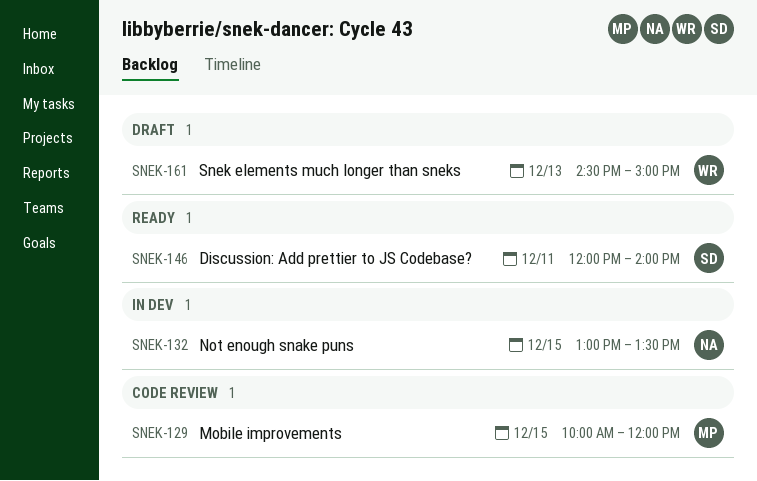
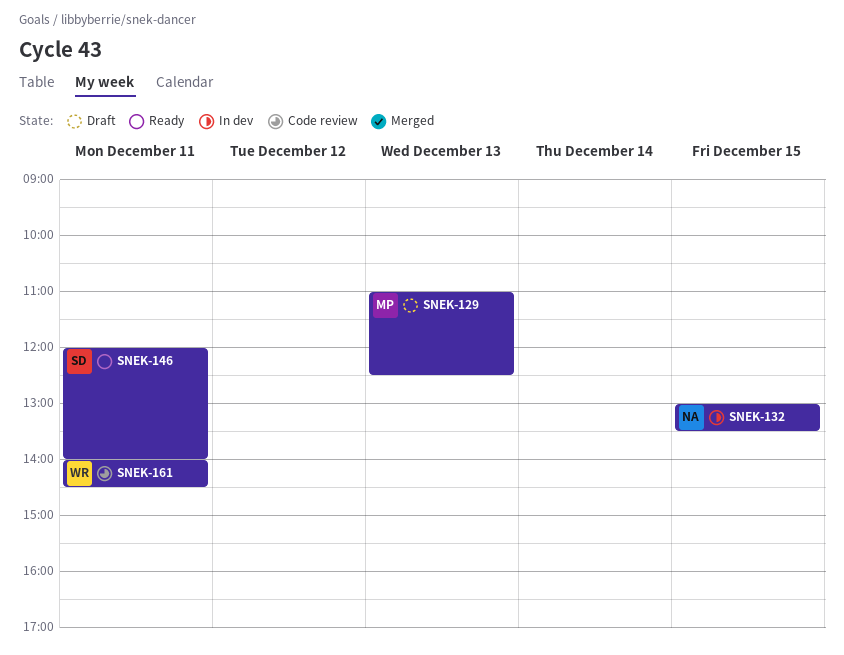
SNEK-129, status: Code review -> Draft
SNEK-129, day: Dec 15 -> Dec 13
SNEK-129, begins: 10:00 -> 11:00
SNEK-129, ends: 12:00 -> 12:30
SNEK-161, status: Draft -> Code review
SNEK-161, day: Dec 13 -> Dec 11
SNEK-161, begins: 14:30 -> 14:00
SNEK-161, ends: 15:00 -> 14:30

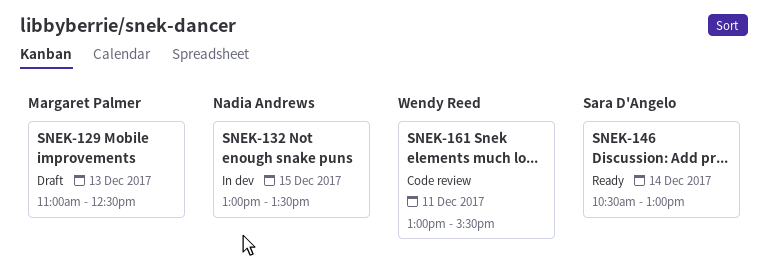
SNEK-146, day: Dec 11 -> Dec 14
SNEK-146, begins: 12:00 -> 10:30
SNEK-146, ends: 14:00 -> 13:00
SNEK-161, begins: 14:00 -> 13:00
SNEK-161, ends: 14:30 -> 15:30

